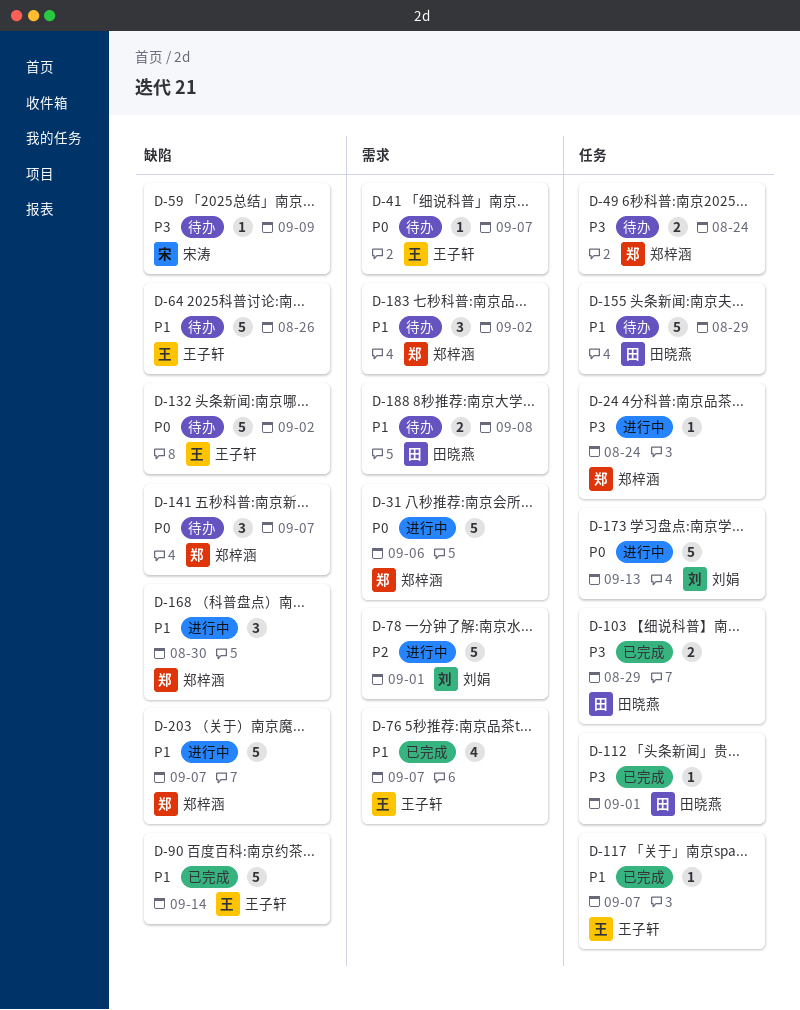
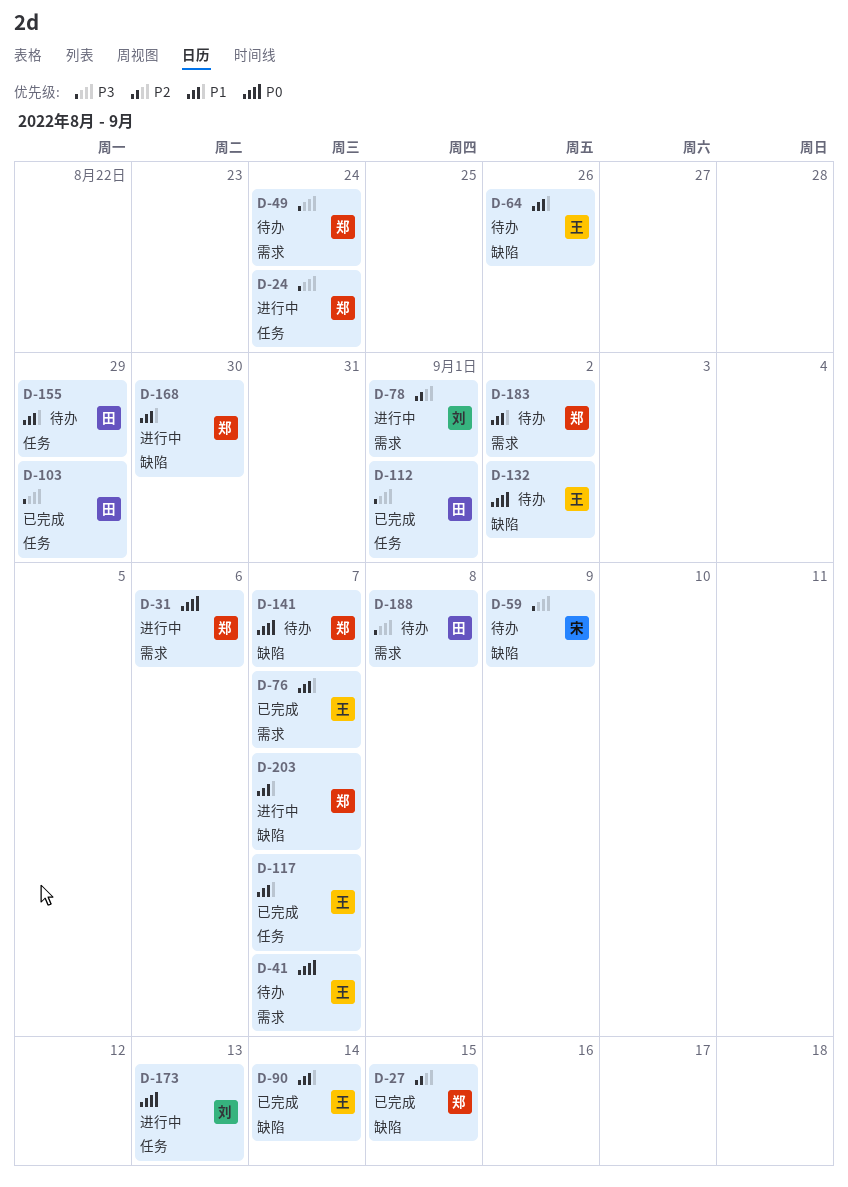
D-27: none -> present
D-49, label: 任务 -> 需求
D-188, priority: P1 -> P3

